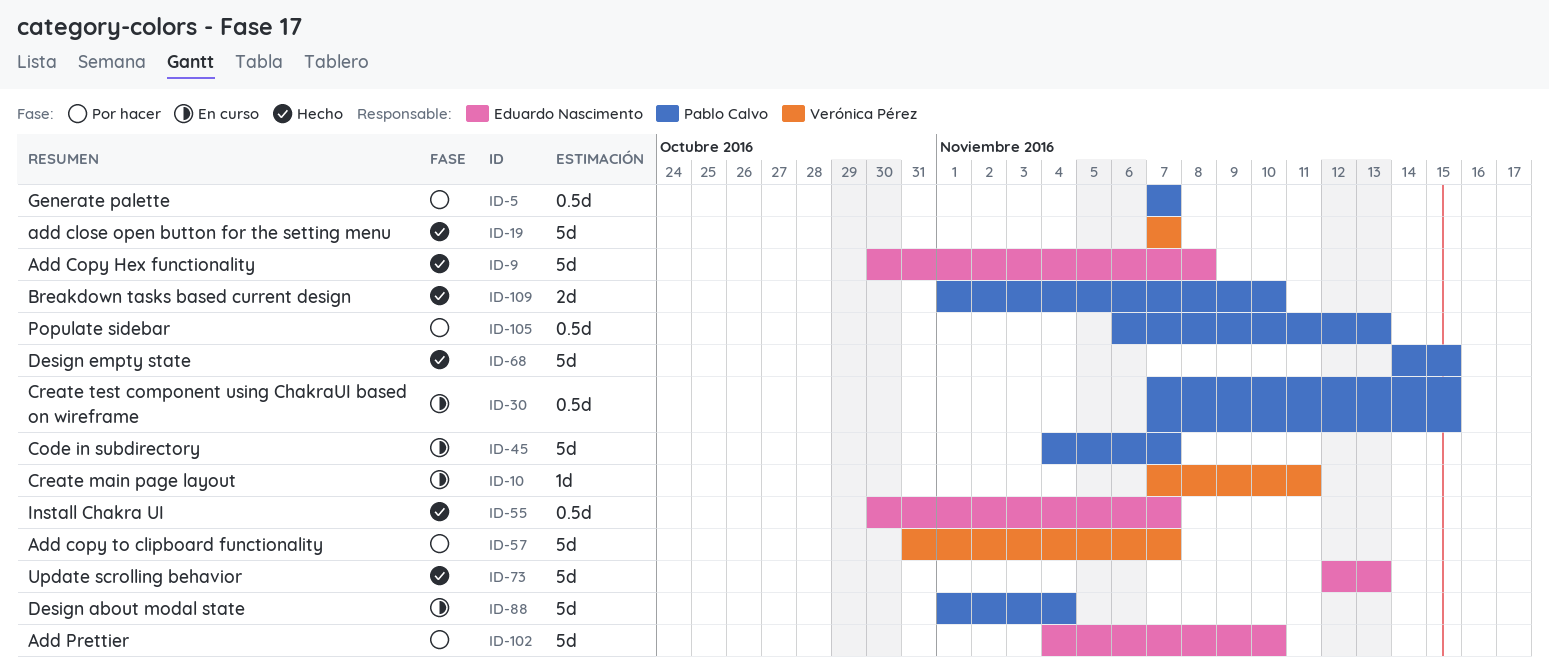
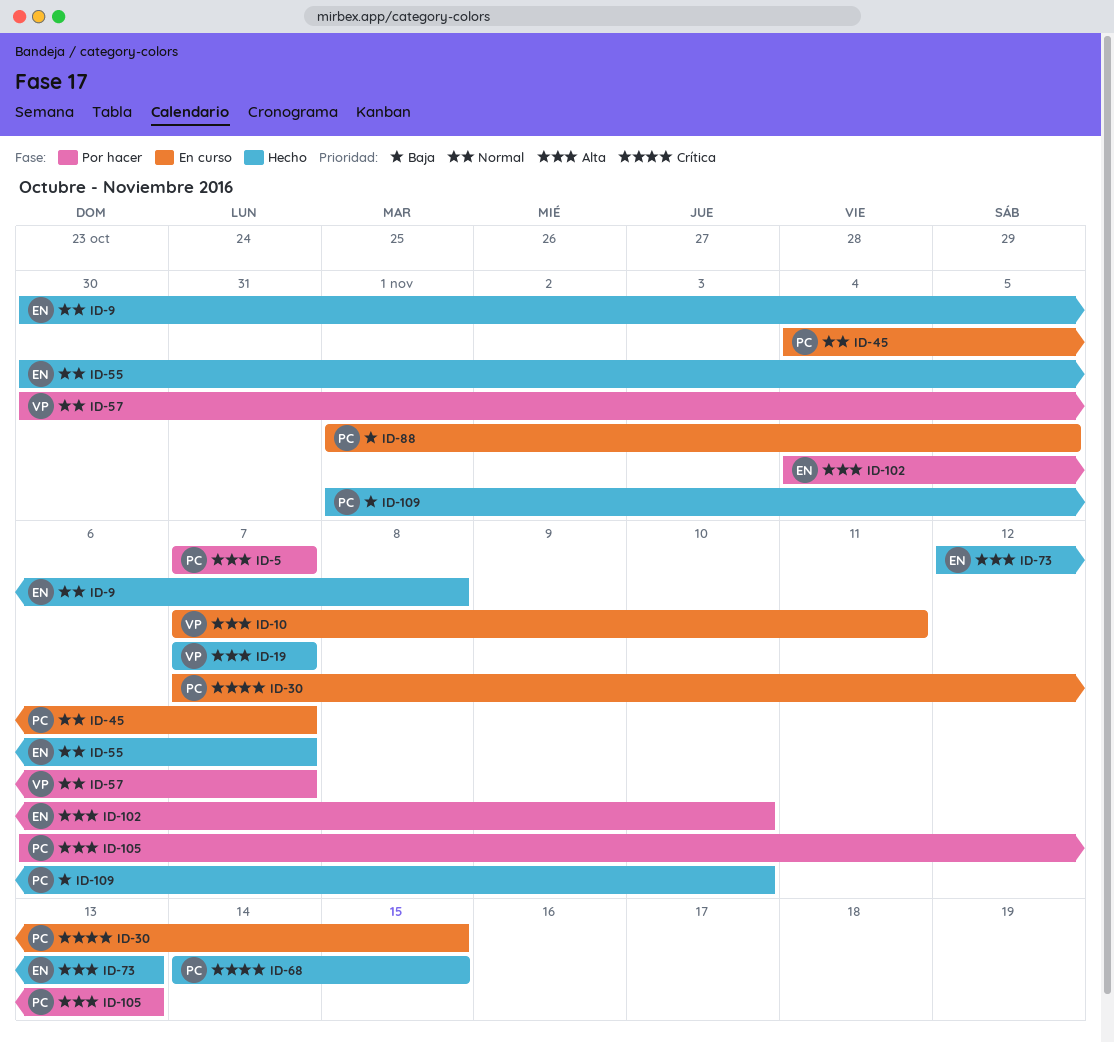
ID-57, start: Oct 31 -> Oct 30
ID-88, due: Nov 4 -> Nov 5

